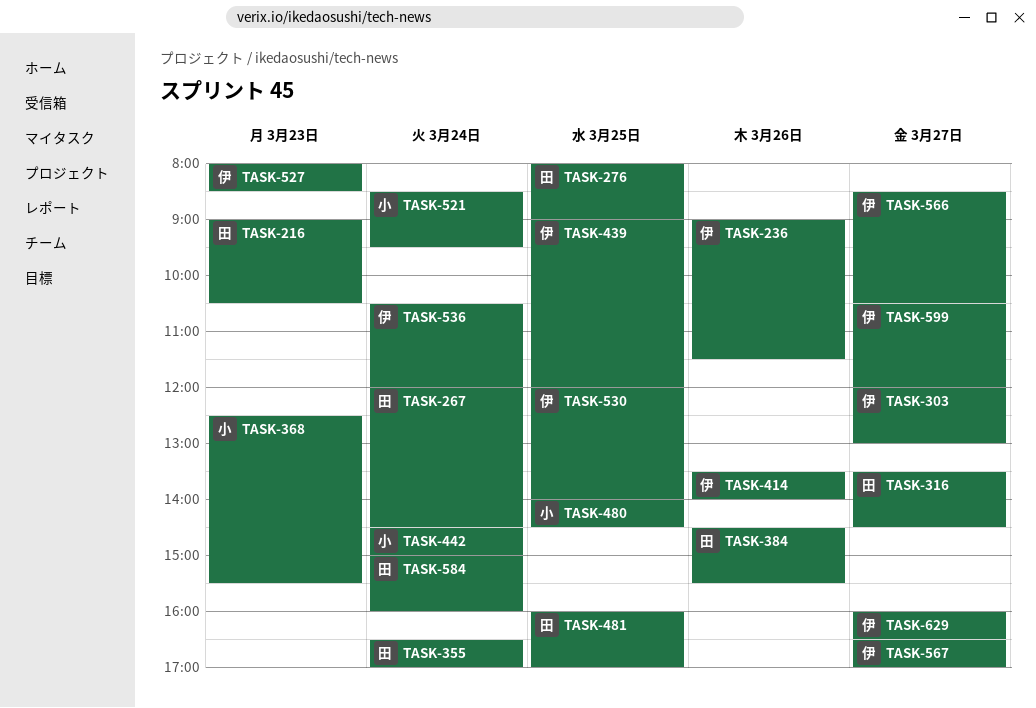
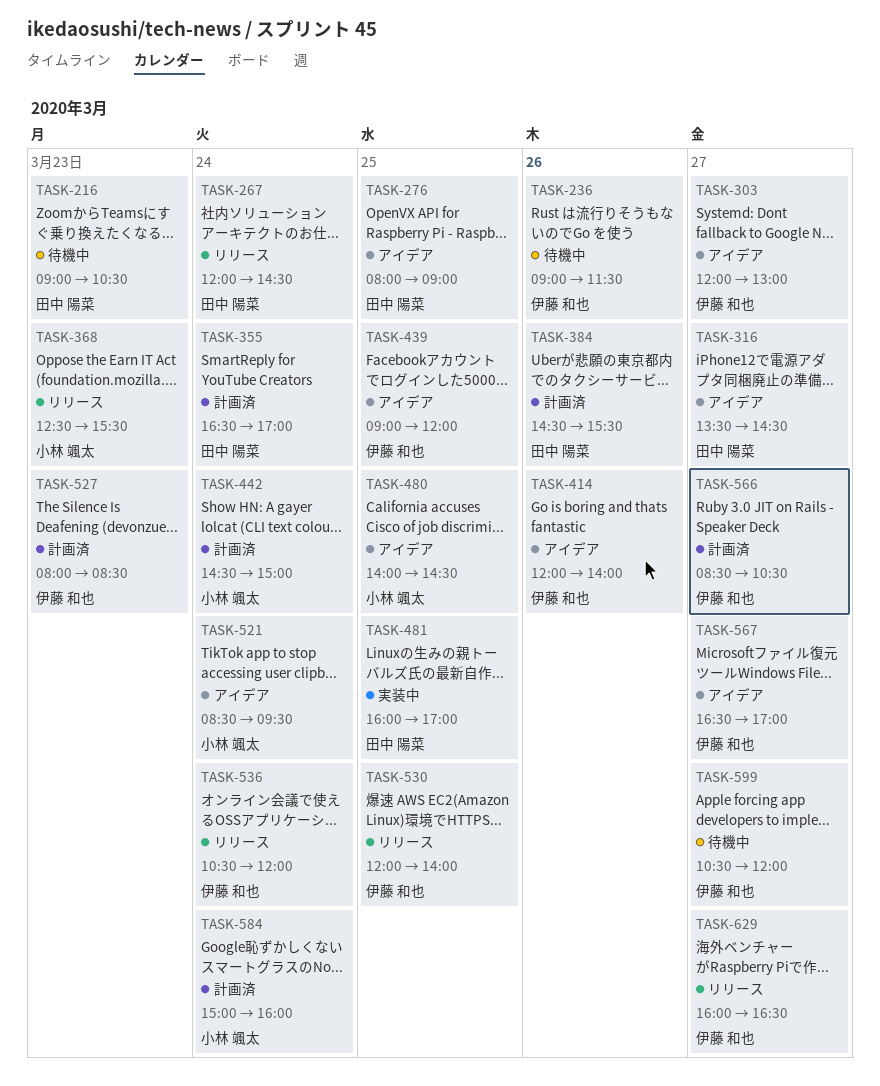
TASK-414, begins: 13:30 -> 12:00
TASK-584, owner: 田中 陽菜 -> 小林 颯太

